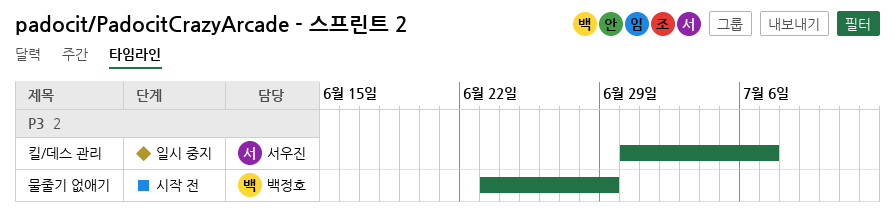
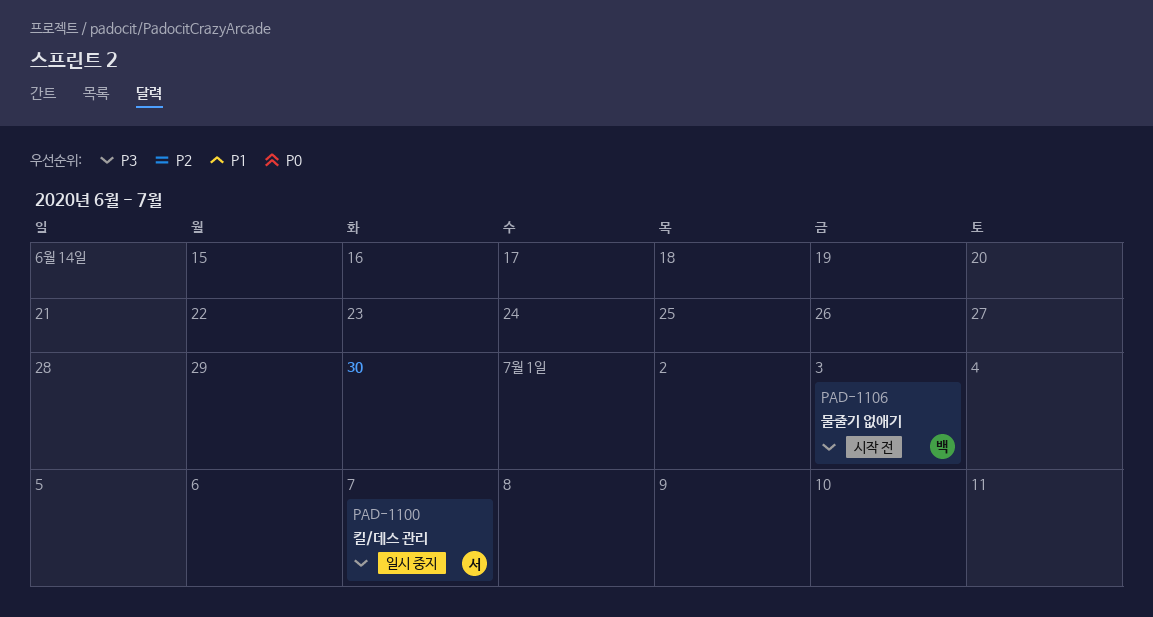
물줄기 없애기, due: Jun 29 -> Jul 3

